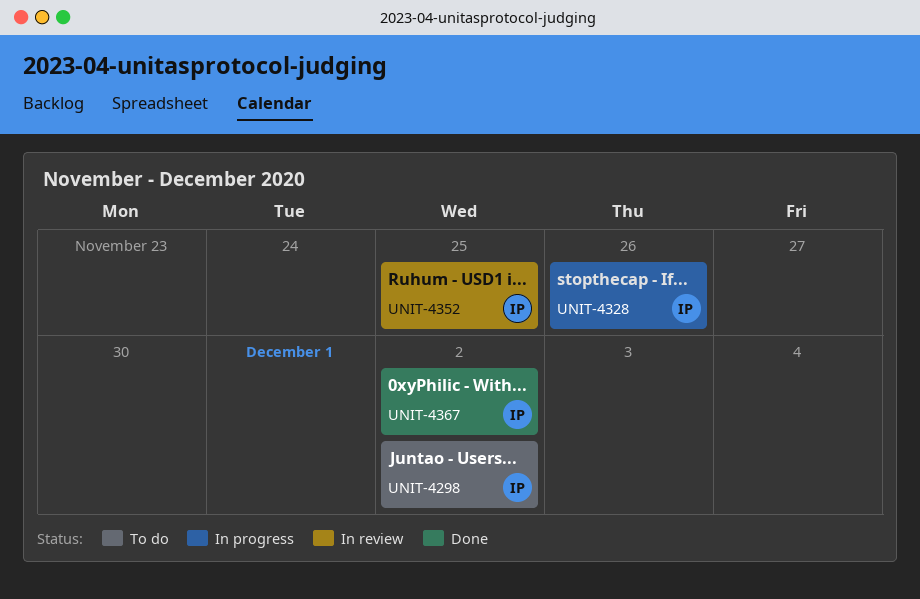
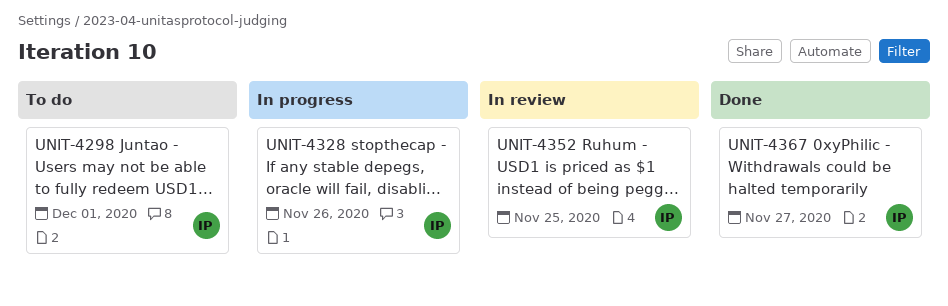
UNIT-4298, due: Dec 2 -> Dec 1
UNIT-4367, due: Dec 2 -> Nov 27

